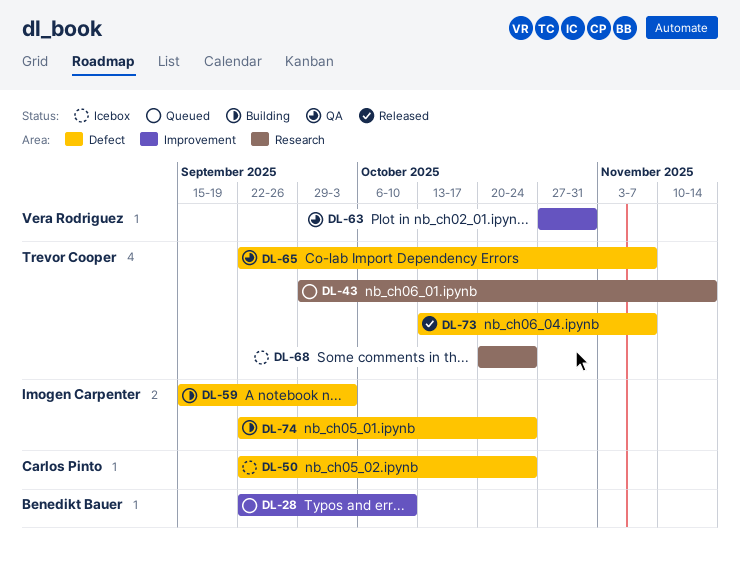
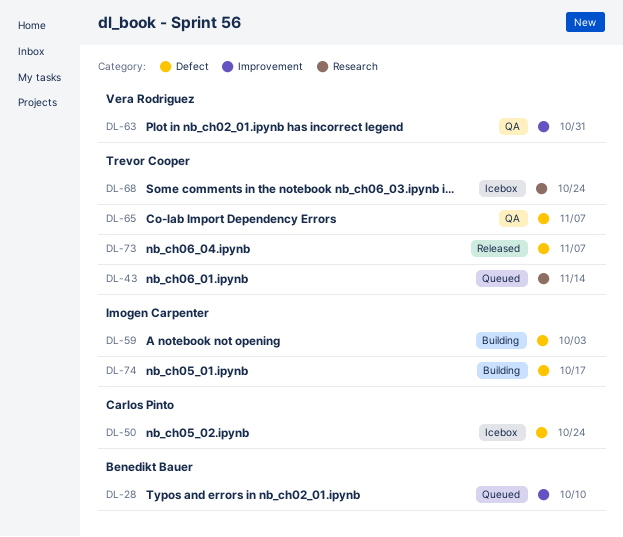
DL-74, due: Oct 24 -> Oct 17

